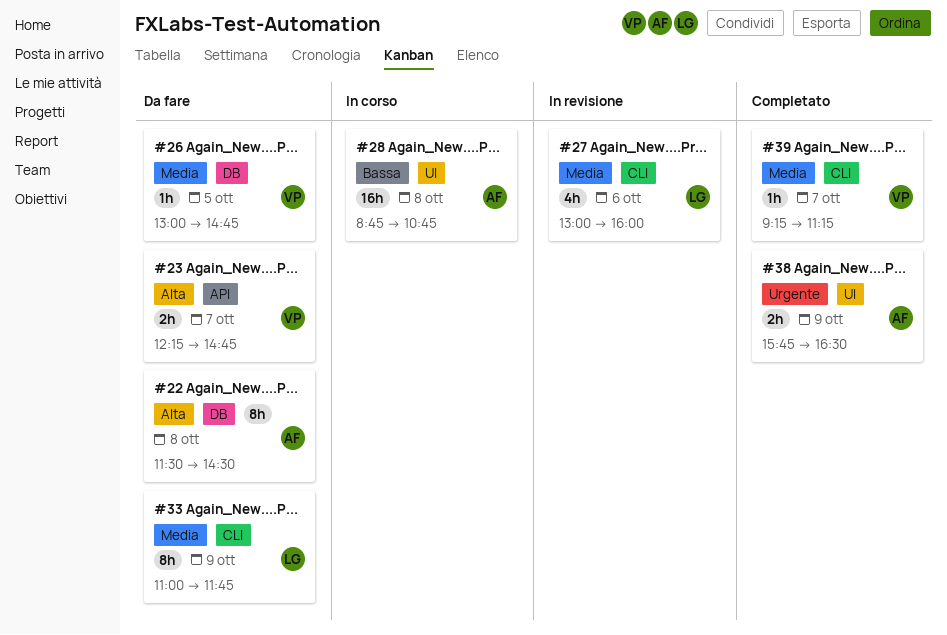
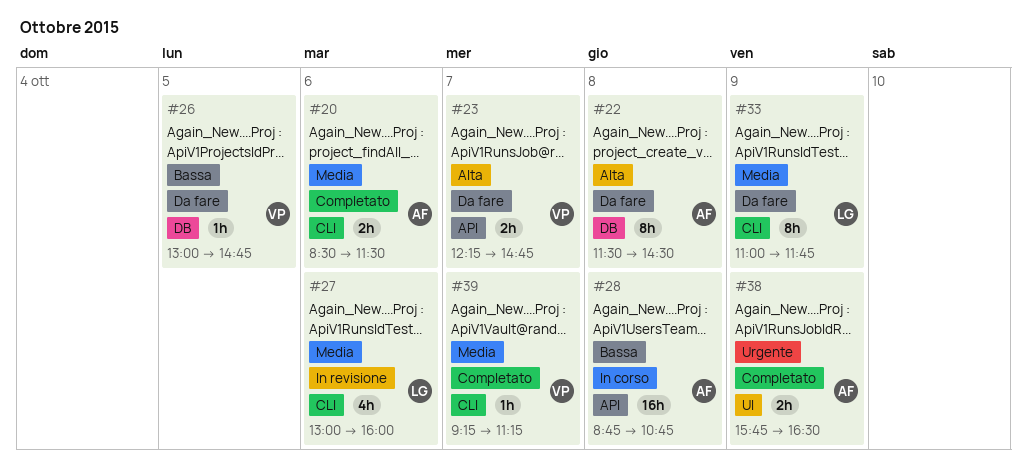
#20: none -> present
#26, priority: Media -> Bassa
#28, label: UI -> API

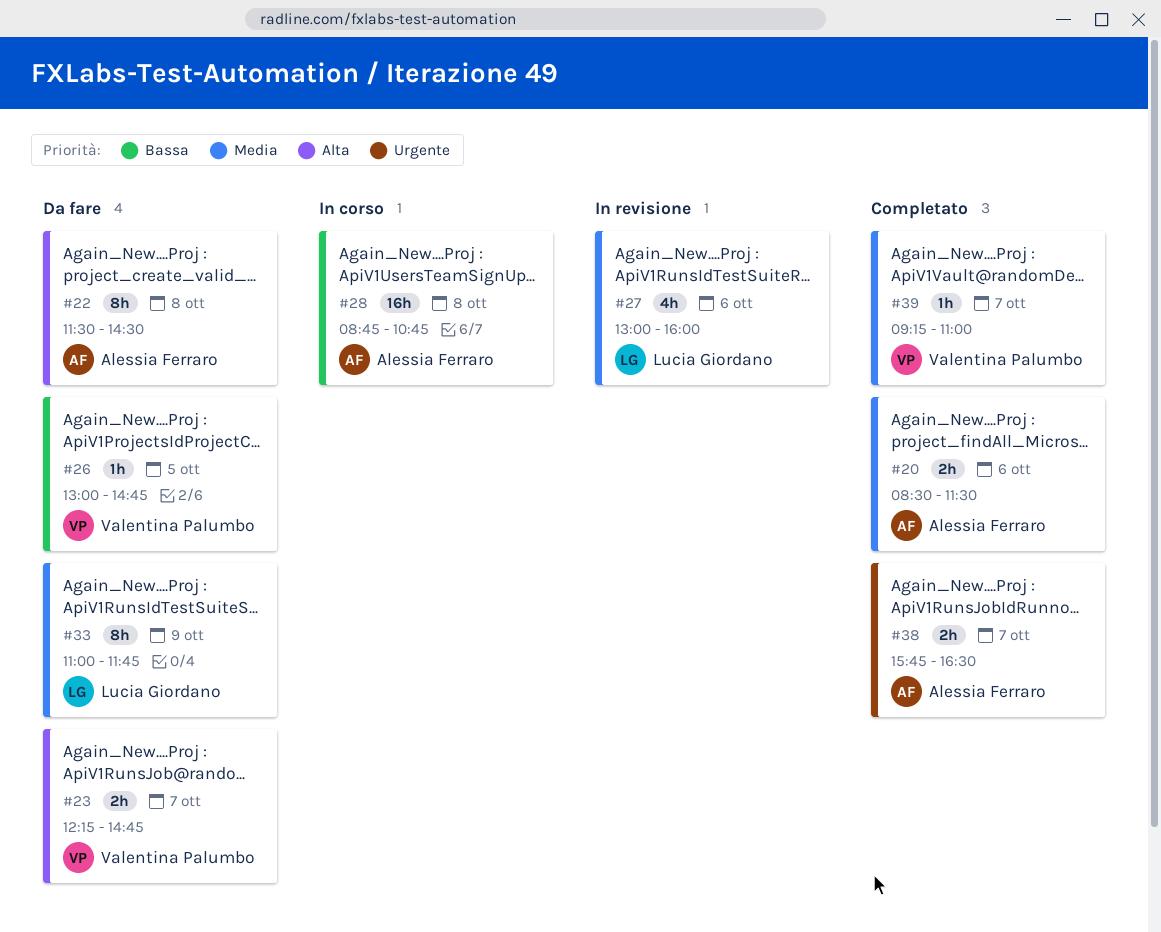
#38, day: Oct 9 -> Oct 7
#39, ends: 11:15 -> 11:00

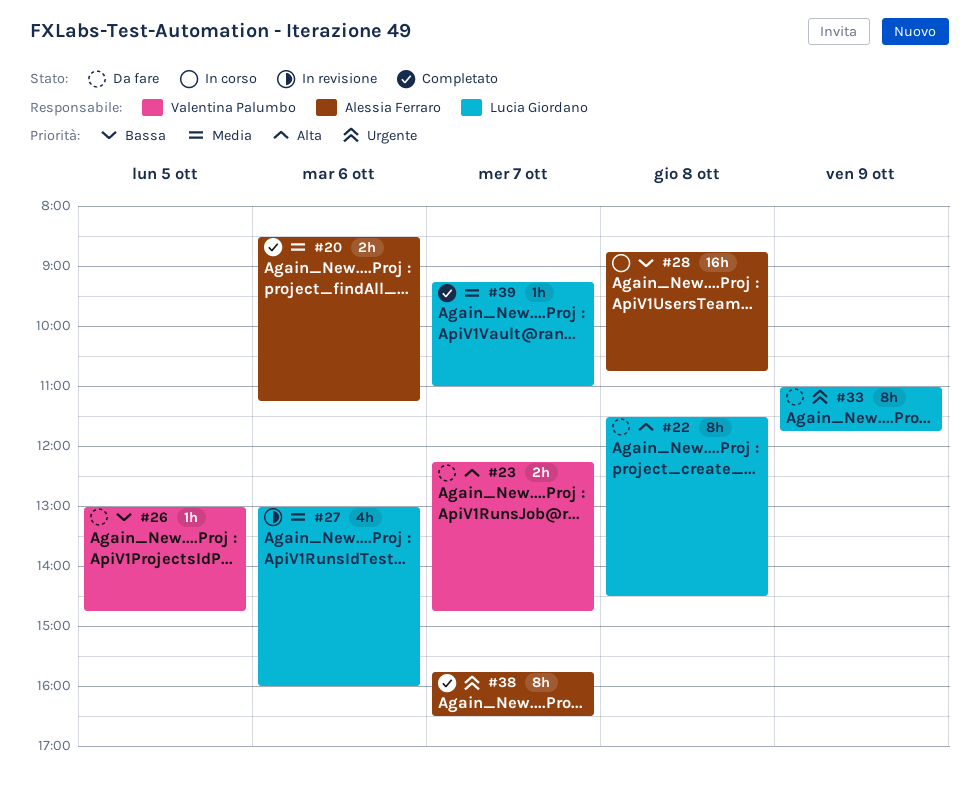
#20, ends: 11:30 -> 11:15
#22, owner: Alessia Ferraro -> Lucia Giordano
#33, priority: Media -> Urgente
#38, estimate: 2h -> 8h
#39, owner: Valentina Palumbo -> Lucia Giordano

